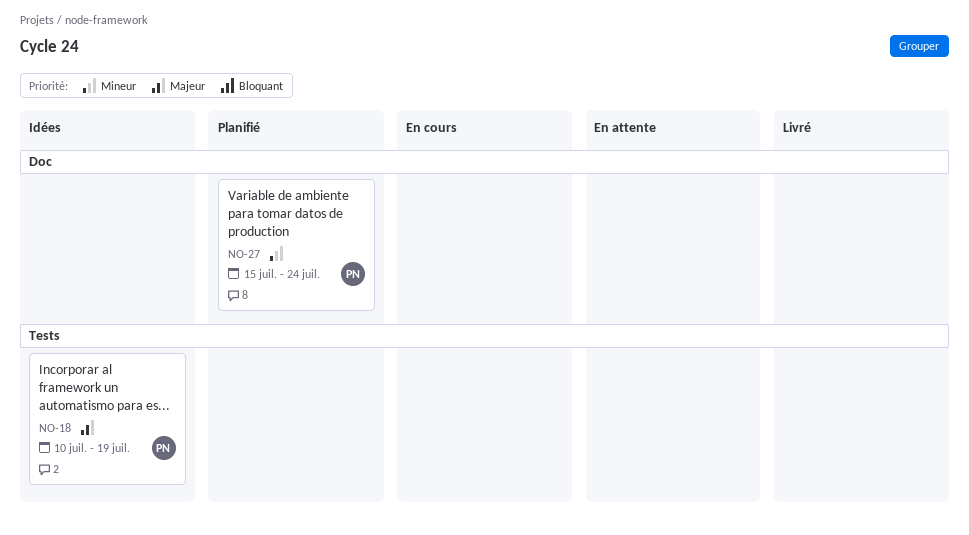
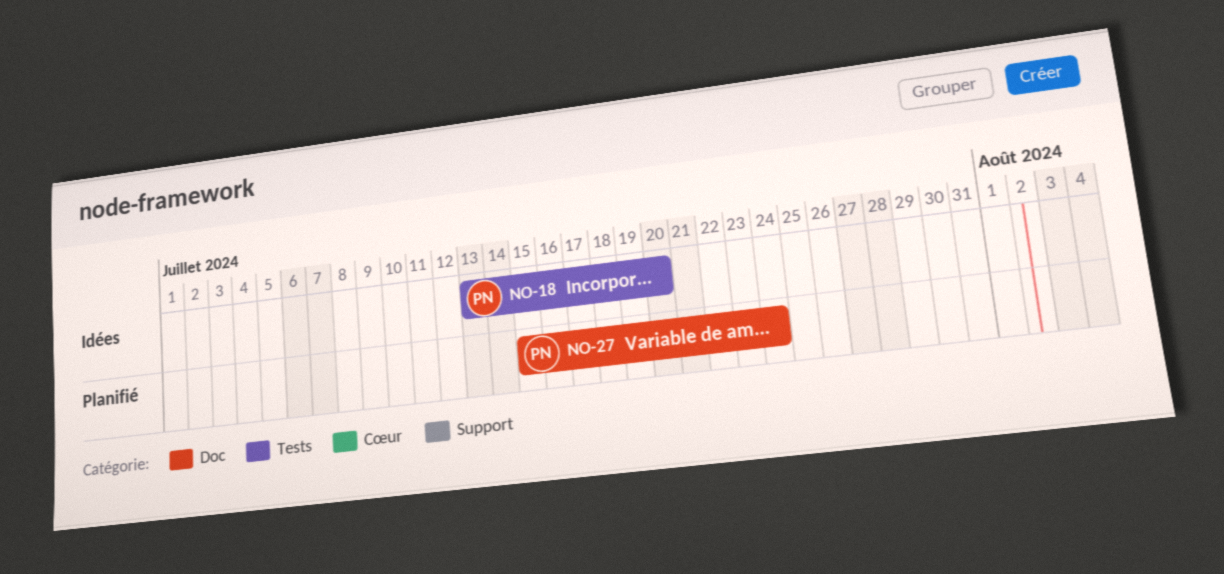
NO-18, start: Jul 10 -> Jul 13
NO-18, due: Jul 19 -> Jul 20

